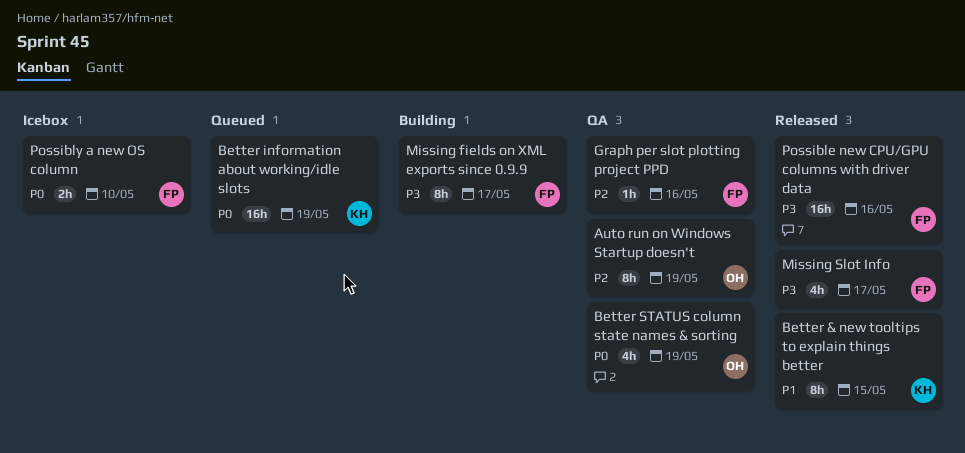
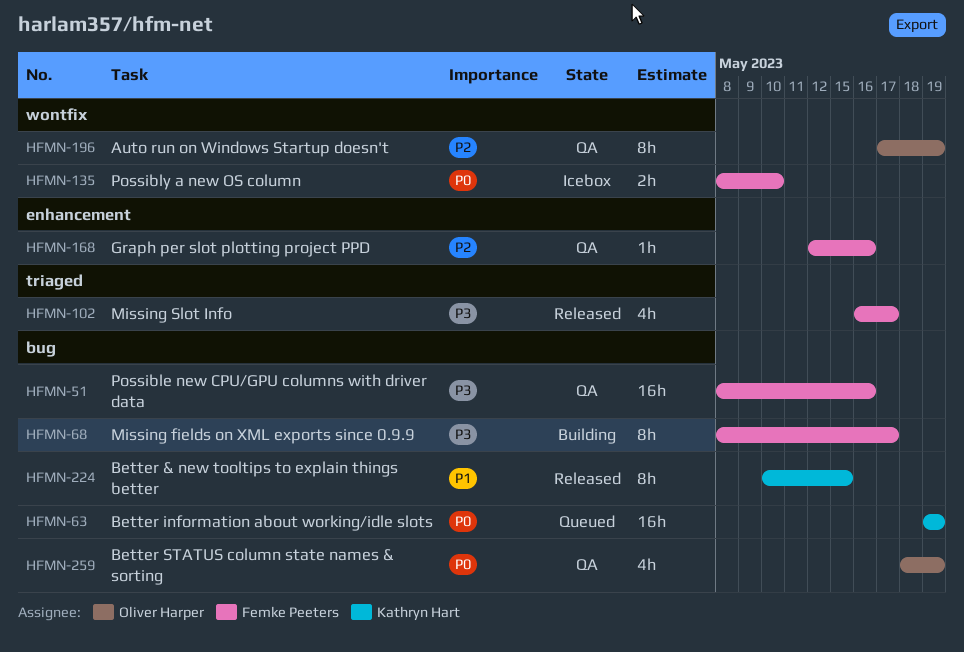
Possible new CPU/GPU columns with driver data, status: Released -> QA

